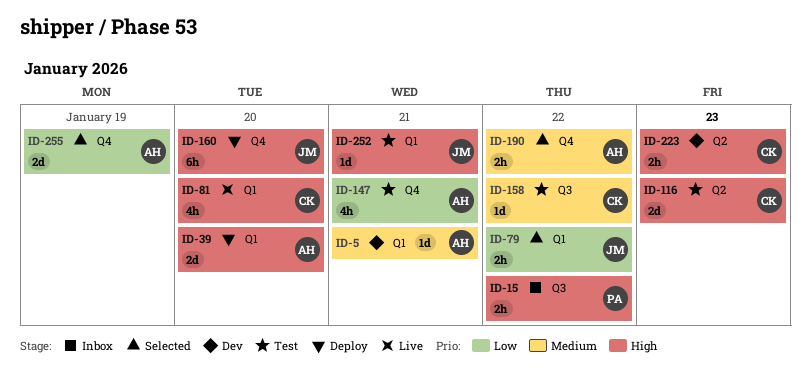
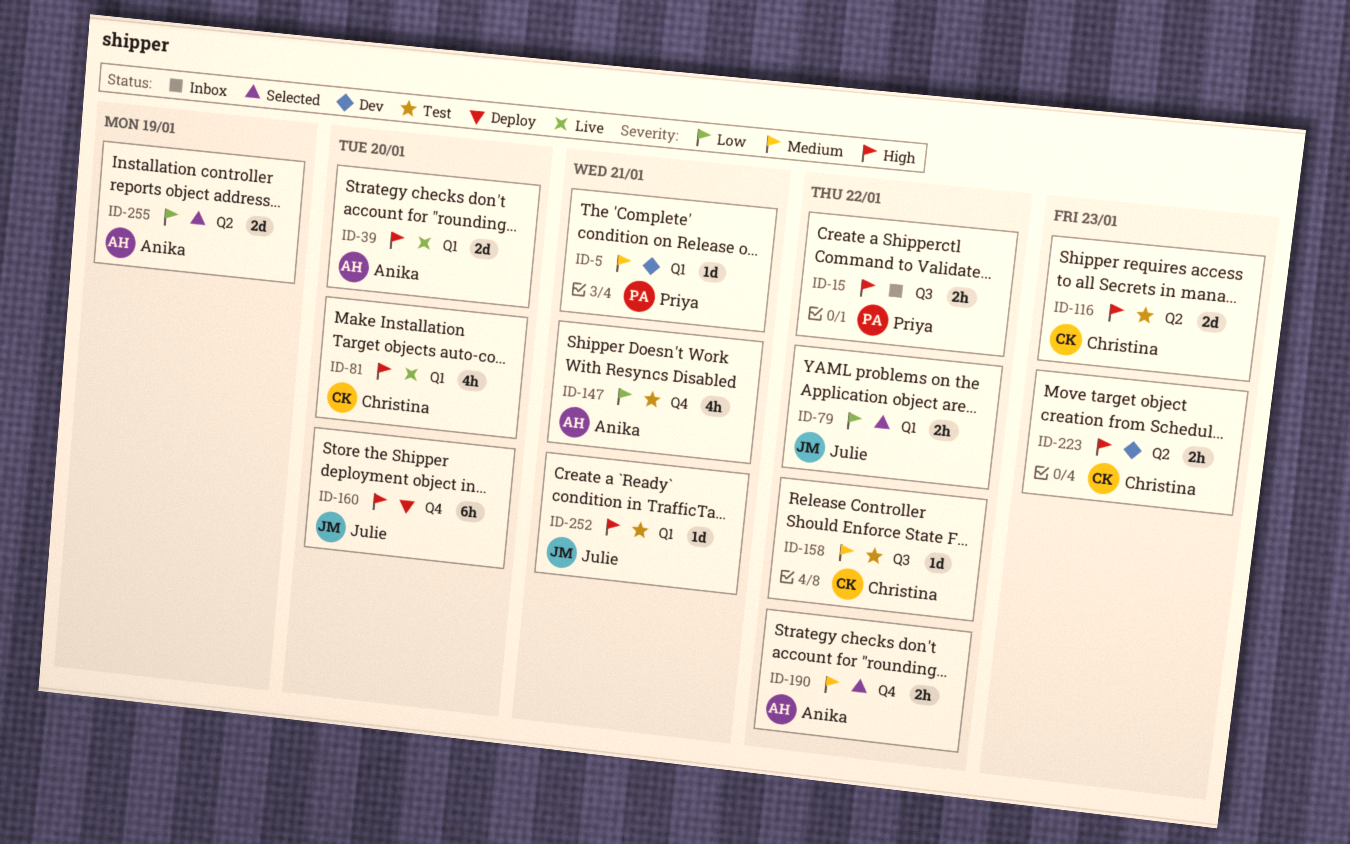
ID-5, owner: Anika -> Priya
ID-39, status: Deploy -> Live
ID-255, label: Q4 -> Q2

